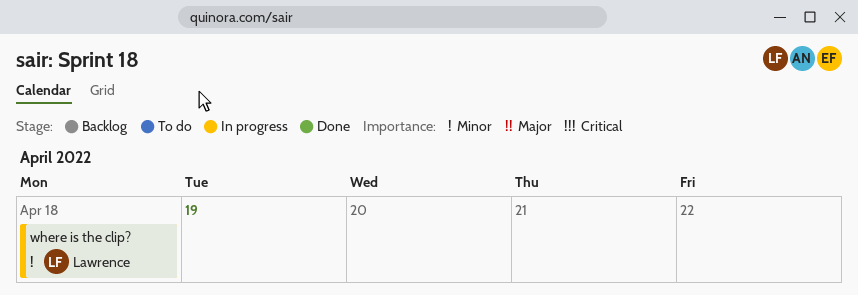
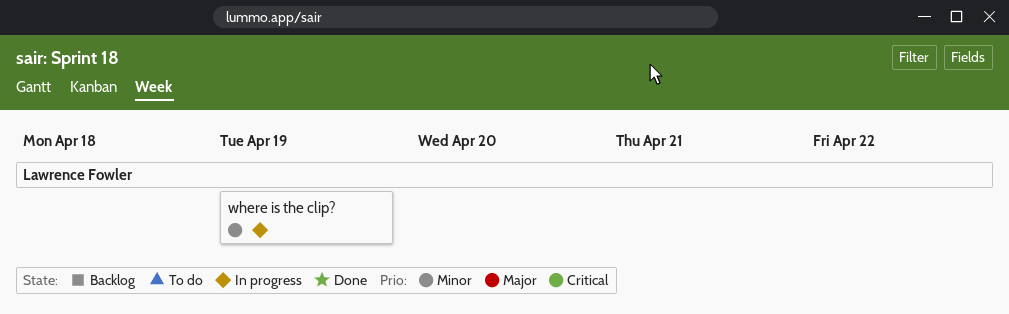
where is the clip?, due: Apr 18 -> Apr 19

